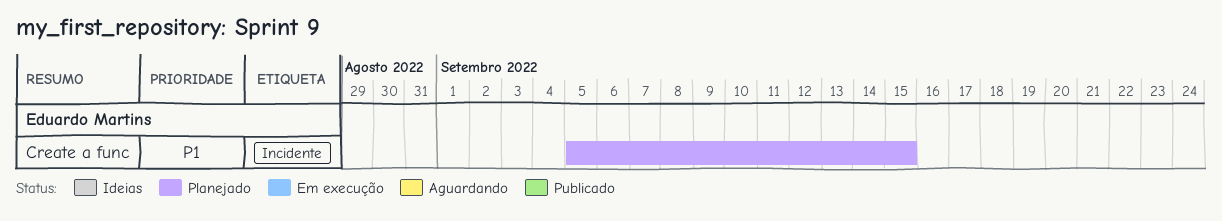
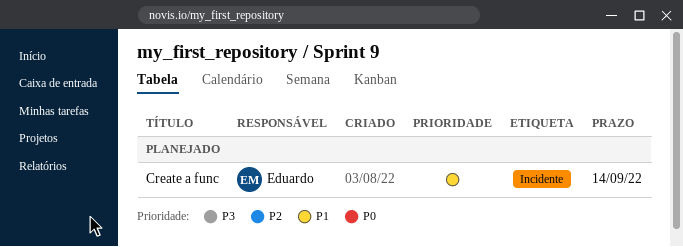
Create a func, due: Sep 15 -> Sep 14

